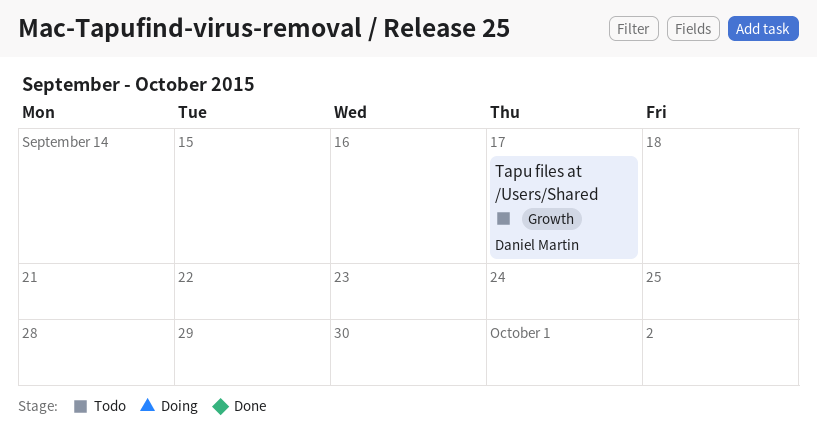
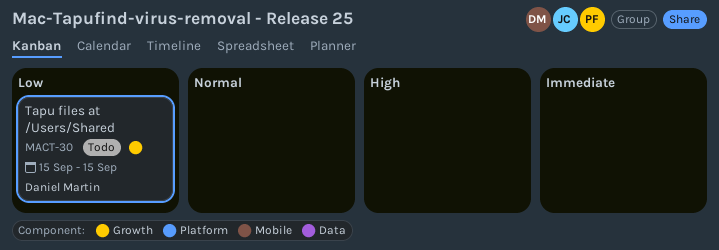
Tapu files at /Users/Shared, due: Sep 17 -> Sep 15

